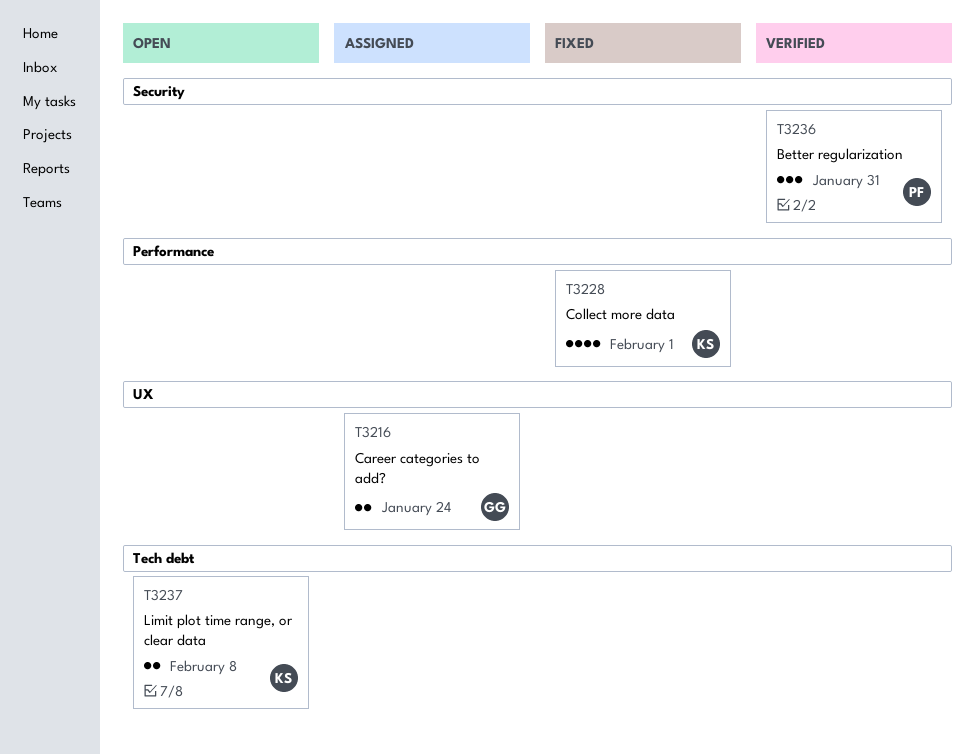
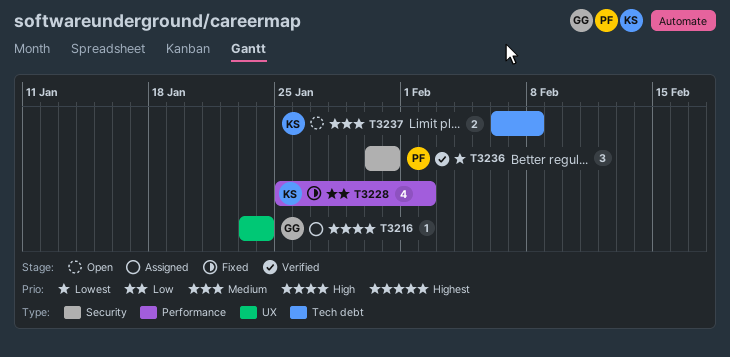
T3216, estimate: 2 -> 1
T3228, due: Feb 1 -> Feb 2

